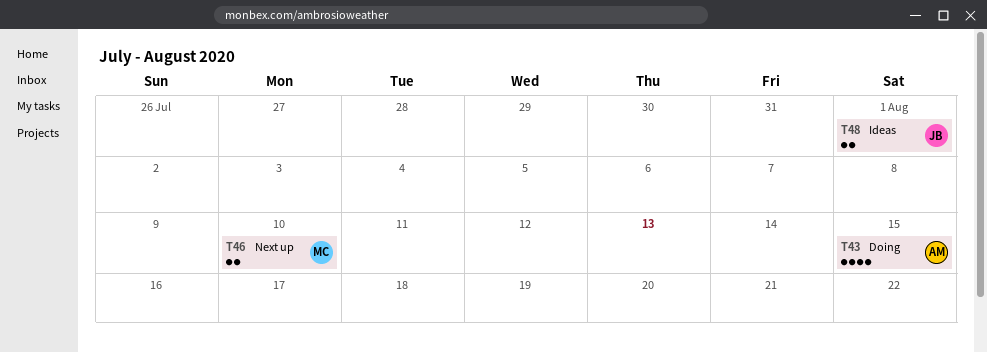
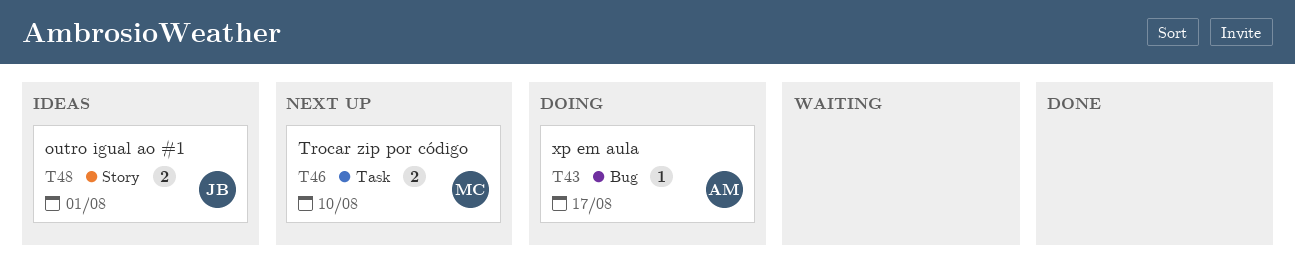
T43, estimate: 4 -> 1
T43, due: Aug 15 -> Aug 17

